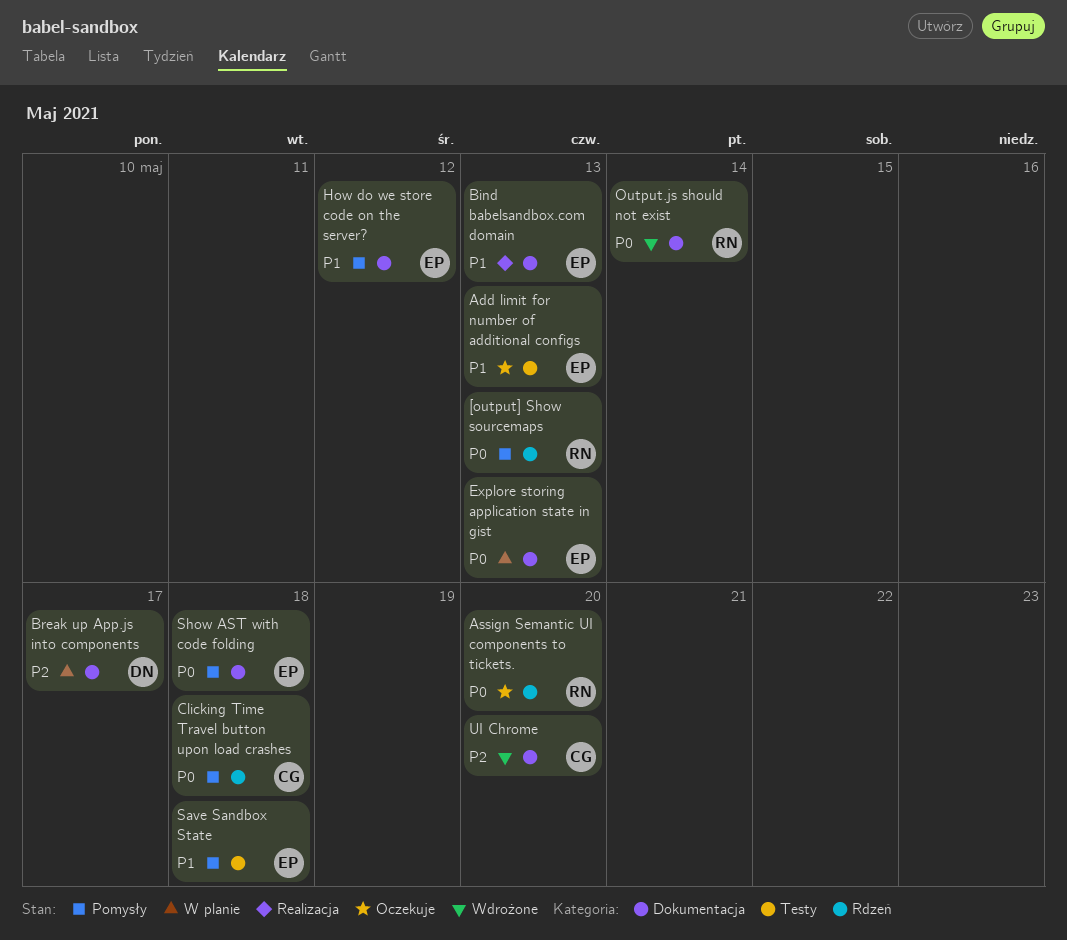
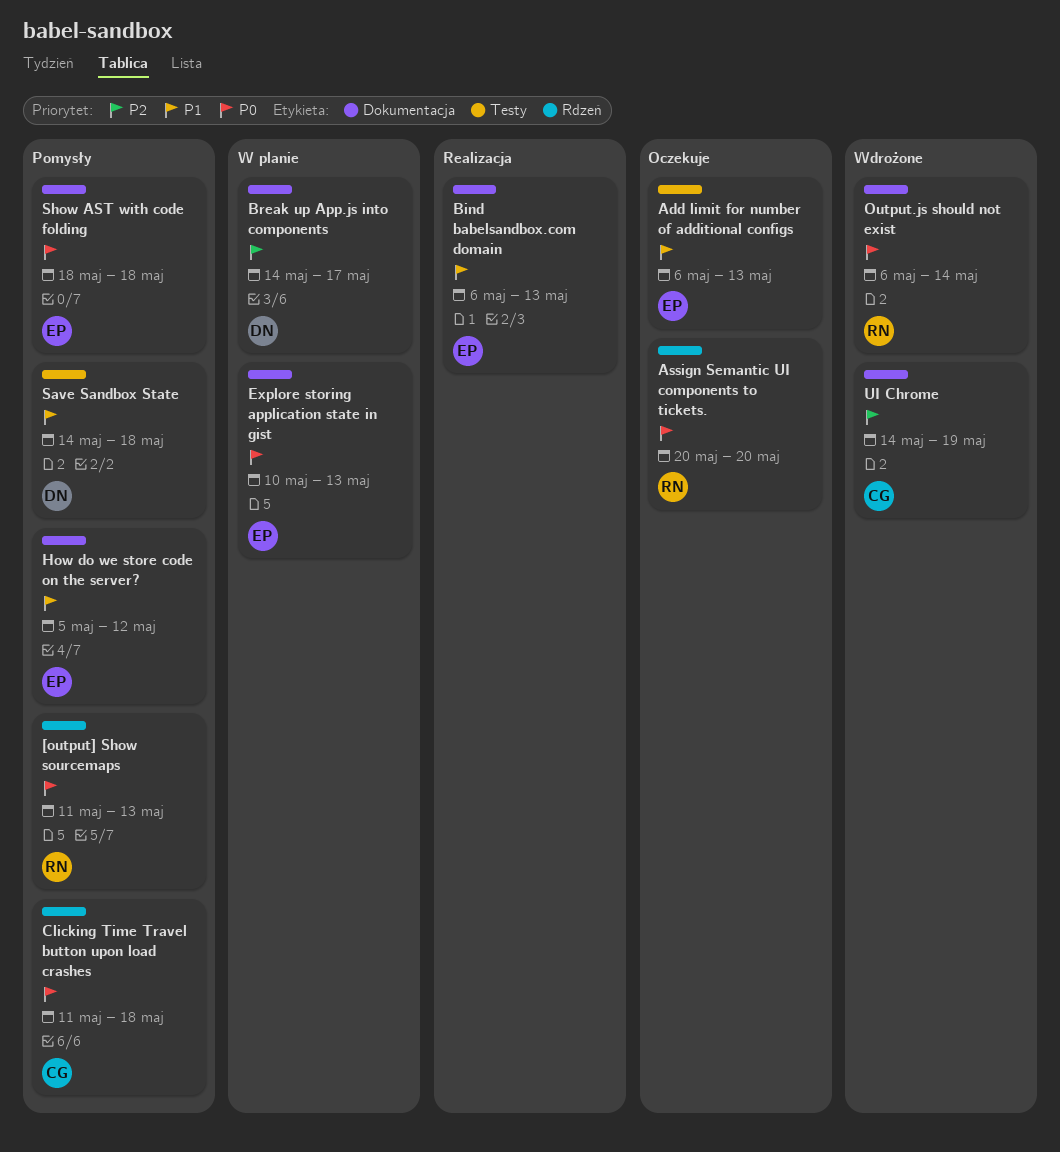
Save Sandbox State, owner: EP -> DN
UI Chrome, due: May 20 -> May 19

